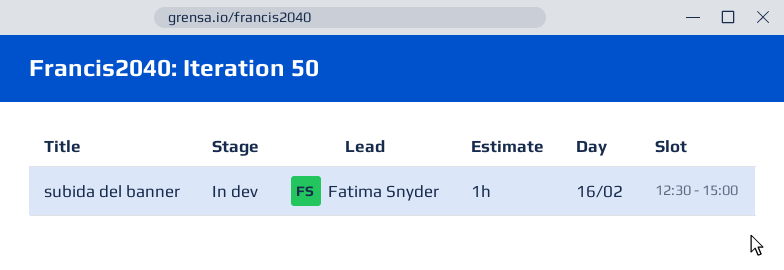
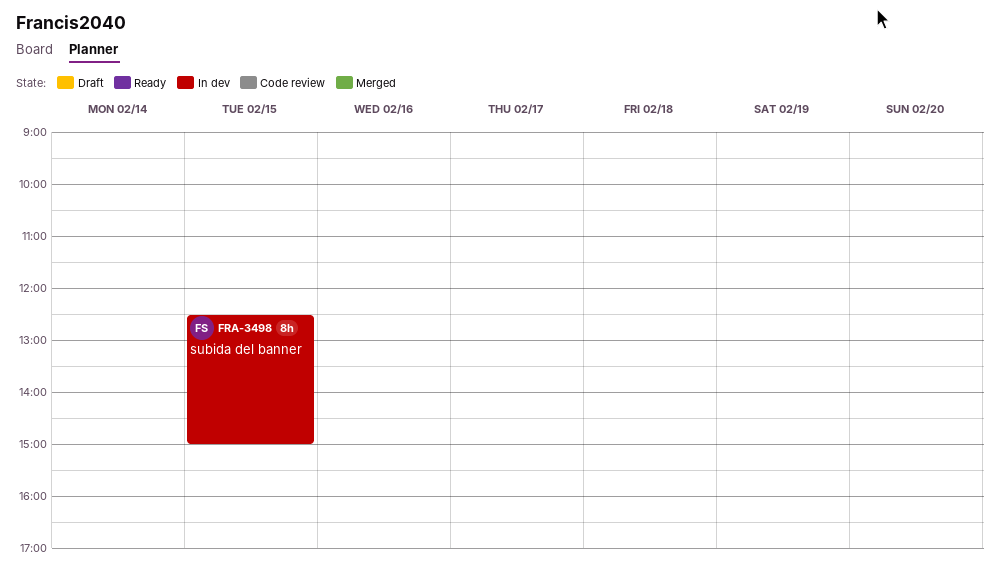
subida del banner, estimate: 1h -> 8h
subida del banner, day: Feb 16 -> Feb 15

